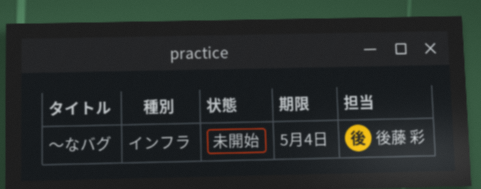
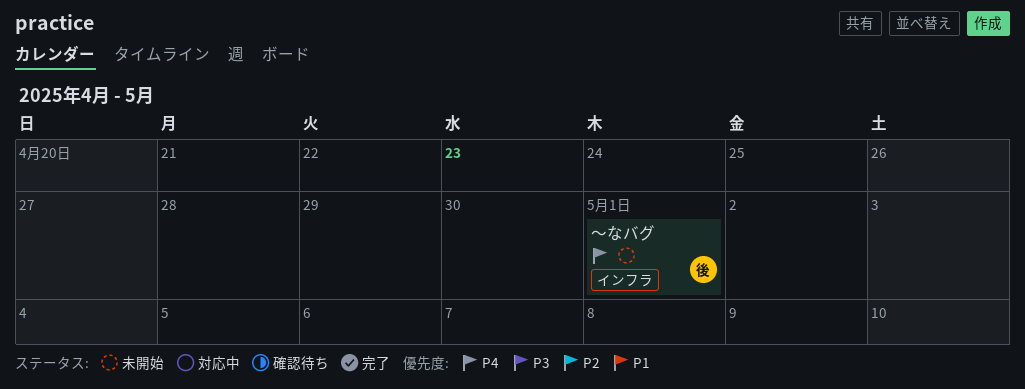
〜なバグ, due: May 4 -> May 1

